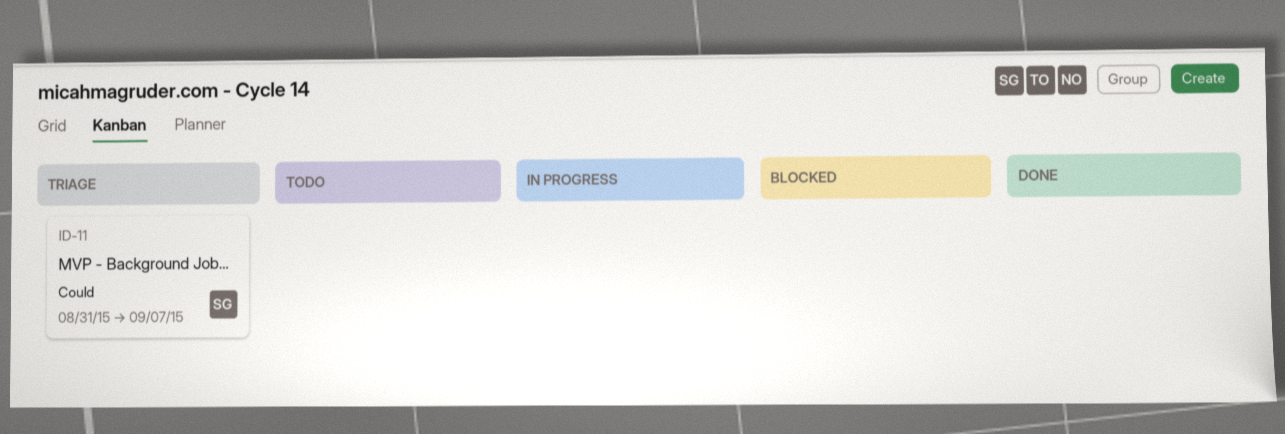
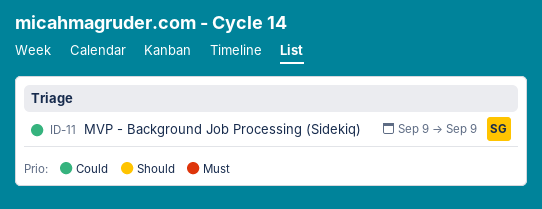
ID-11, start: Aug 31 -> Sep 9
ID-11, due: Sep 7 -> Sep 9

